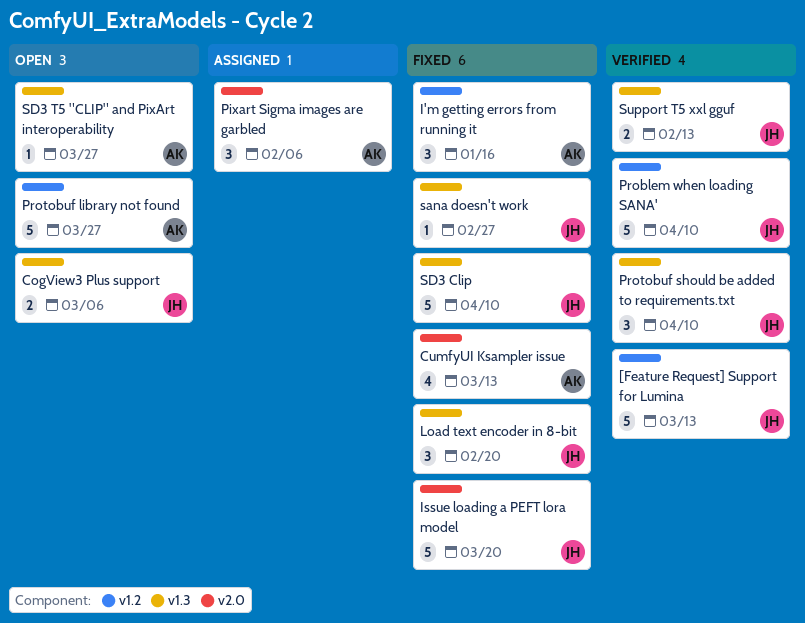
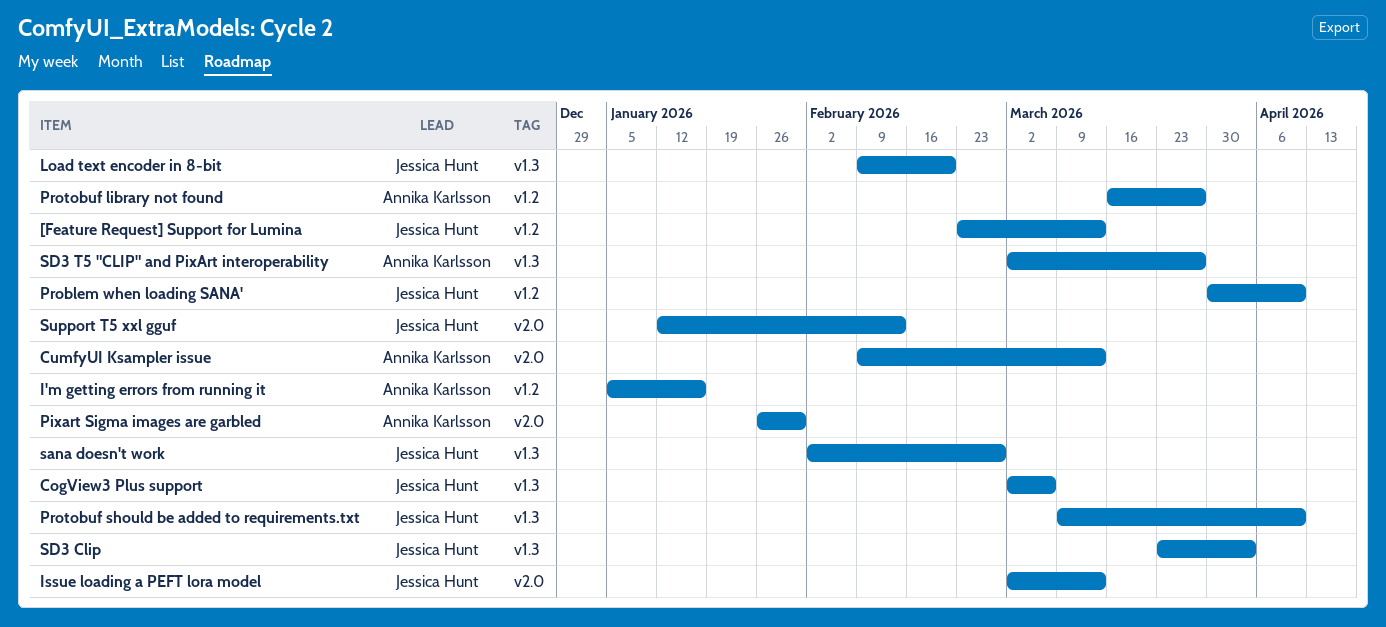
Issue loading a PEFT lora model, due: Mar 20 -> Mar 13
Pixart Sigma images are garbled, due: Feb 6 -> Jan 30
SD3 Clip, due: Apr 10 -> Apr 3
Support T5 xxl gguf, label: v1.3 -> v2.0

